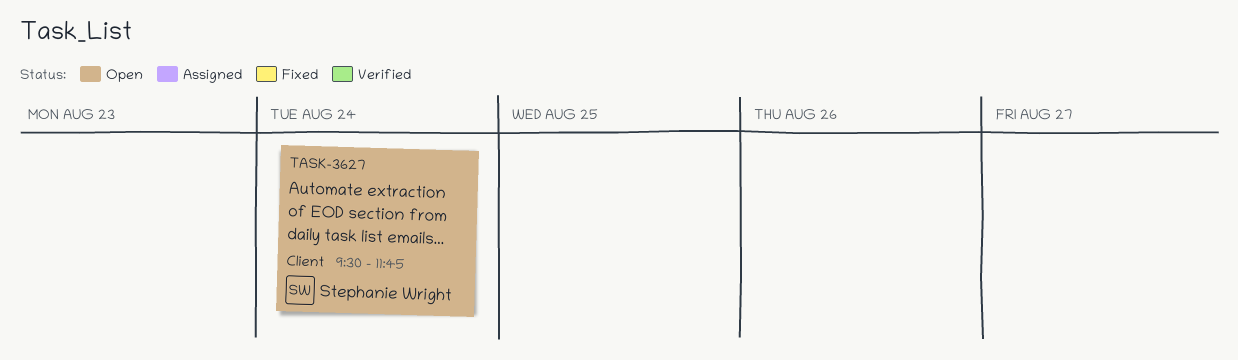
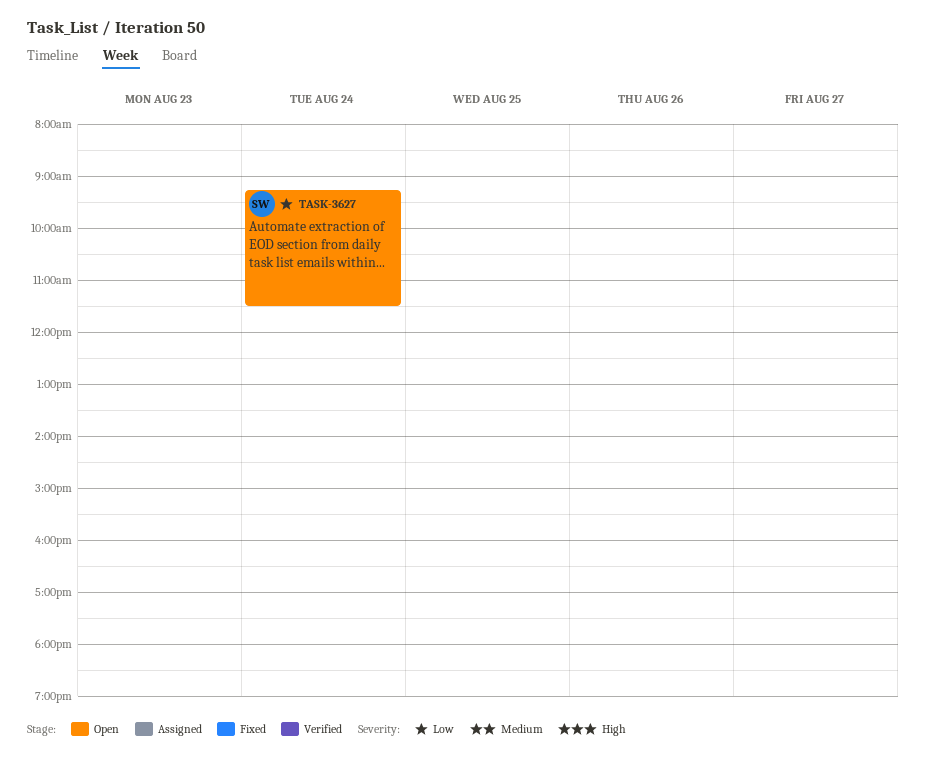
TASK-3627, begins: 09:30 -> 09:15
TASK-3627, ends: 11:45 -> 11:30

